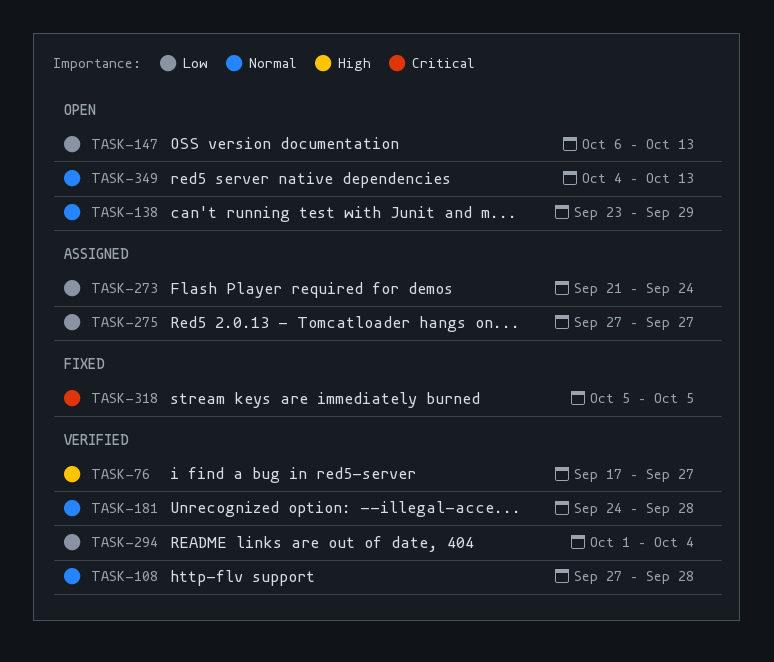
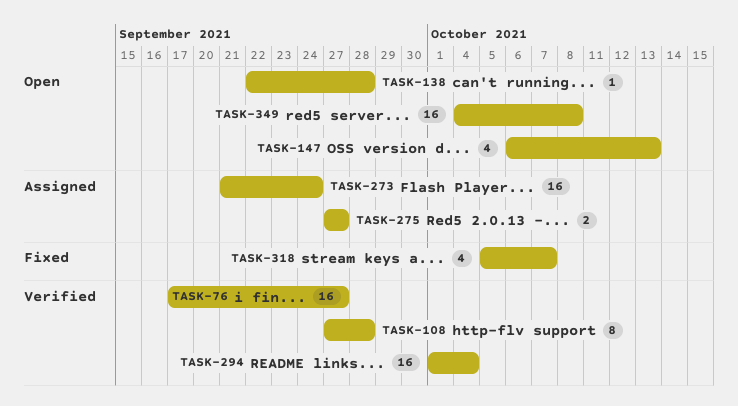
TASK-138, start: Sep 23 -> Sep 22
TASK-138, due: Sep 29 -> Sep 28
TASK-181: present -> none
TASK-318, due: Oct 5 -> Oct 7
TASK-349, due: Oct 13 -> Oct 8

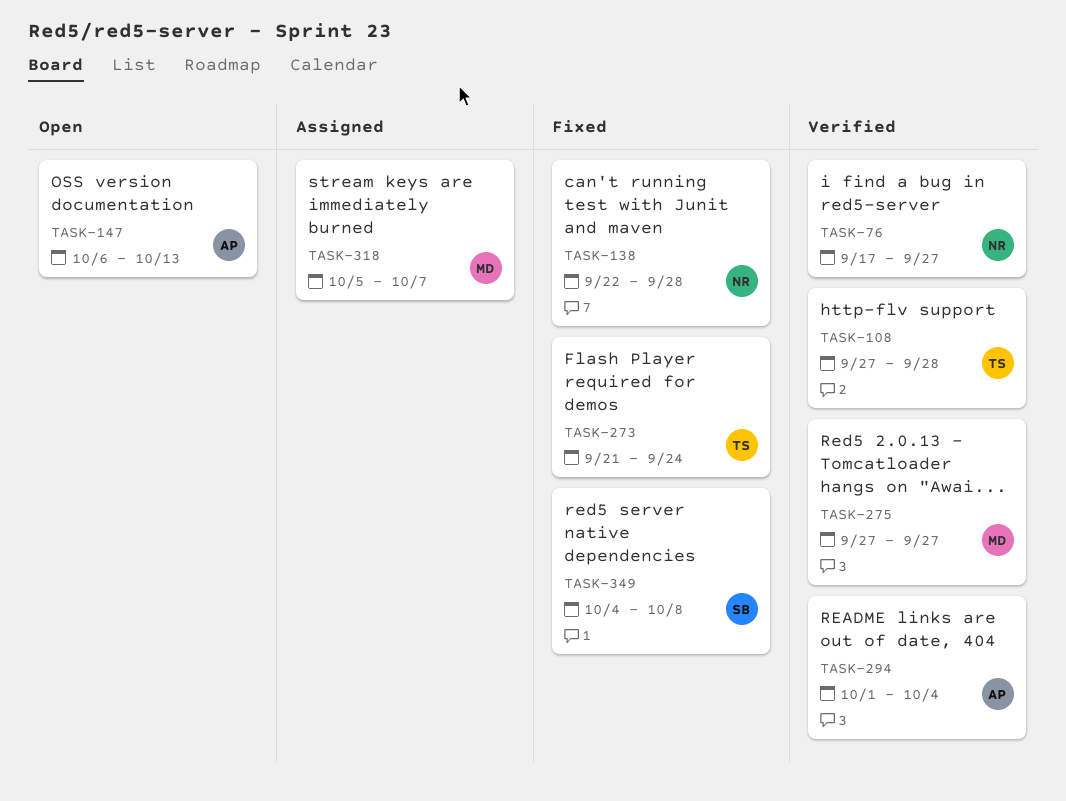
TASK-138, status: Open -> Fixed
TASK-273, status: Assigned -> Fixed
TASK-275, status: Assigned -> Verified
TASK-318, status: Fixed -> Assigned
TASK-349, status: Open -> Fixed

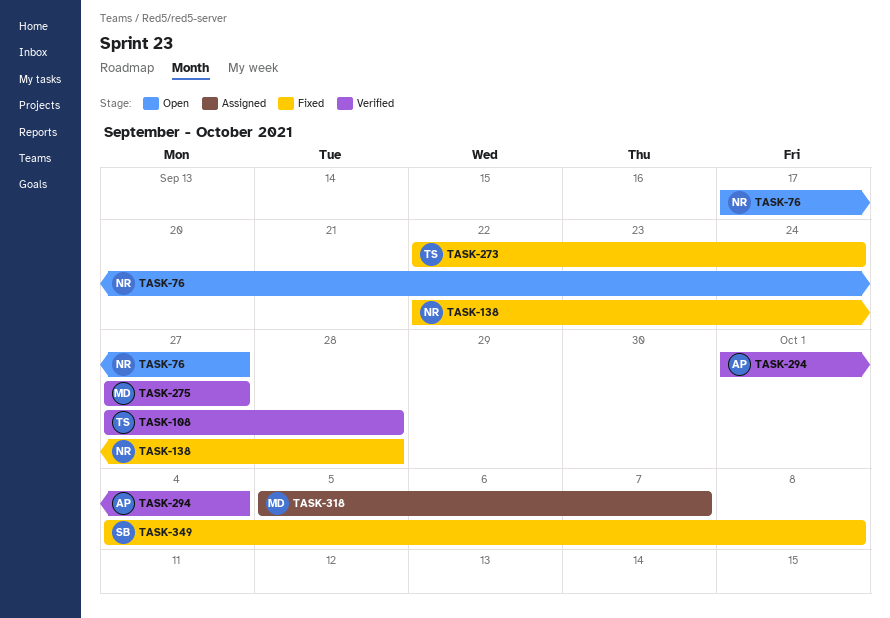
TASK-76, status: Verified -> Open
TASK-147: present -> none
TASK-273, start: Sep 21 -> Sep 22

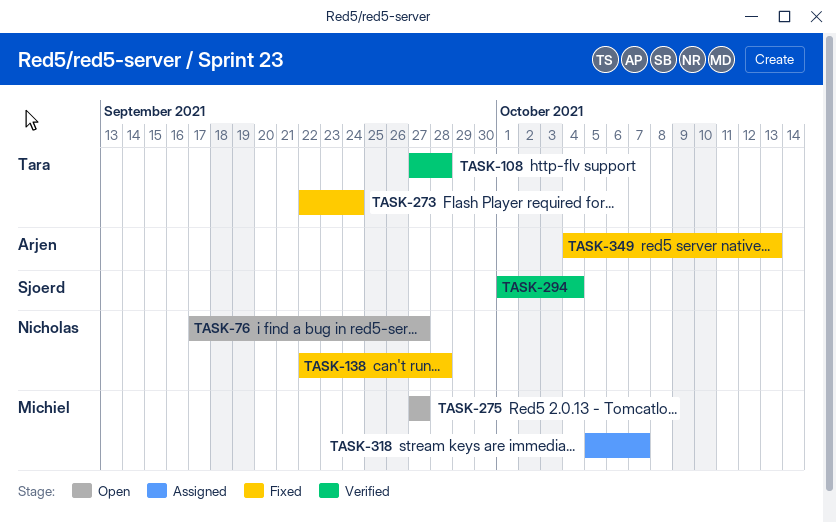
TASK-275, status: Verified -> Open
TASK-294, owner: Arjen -> Sjoerd
TASK-349, owner: Sjoerd -> Arjen
TASK-349, due: Oct 8 -> Oct 13

